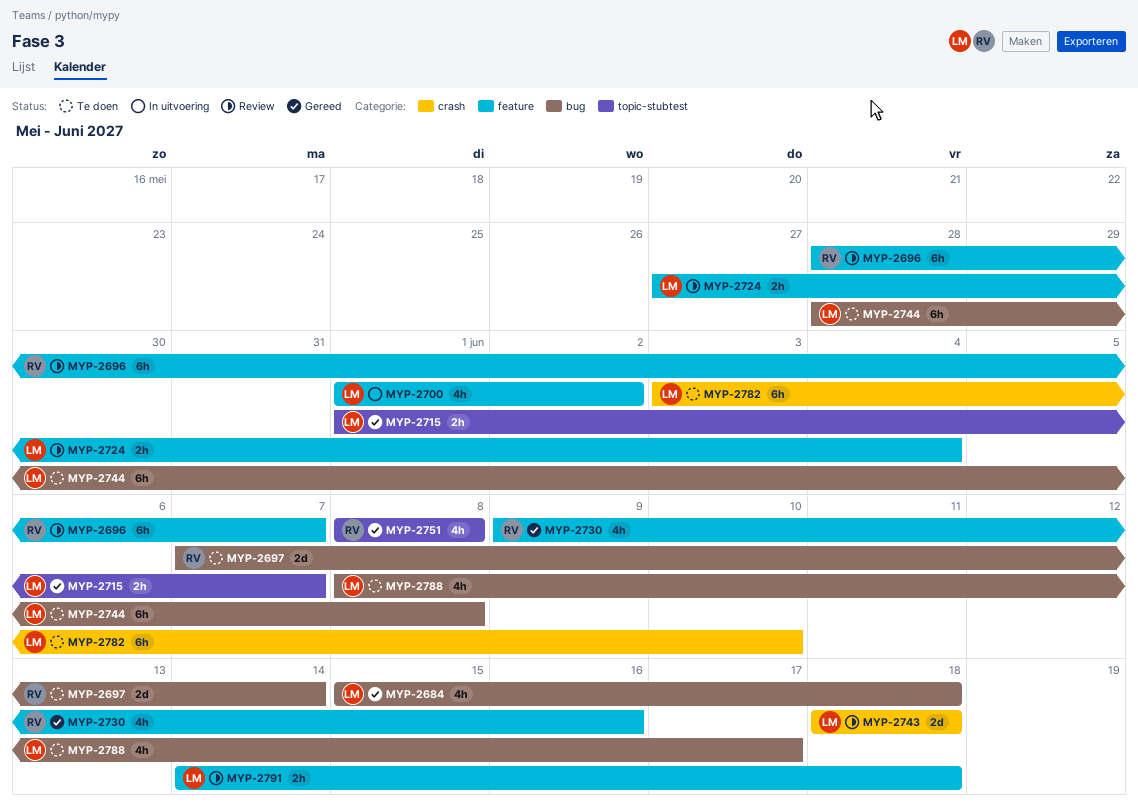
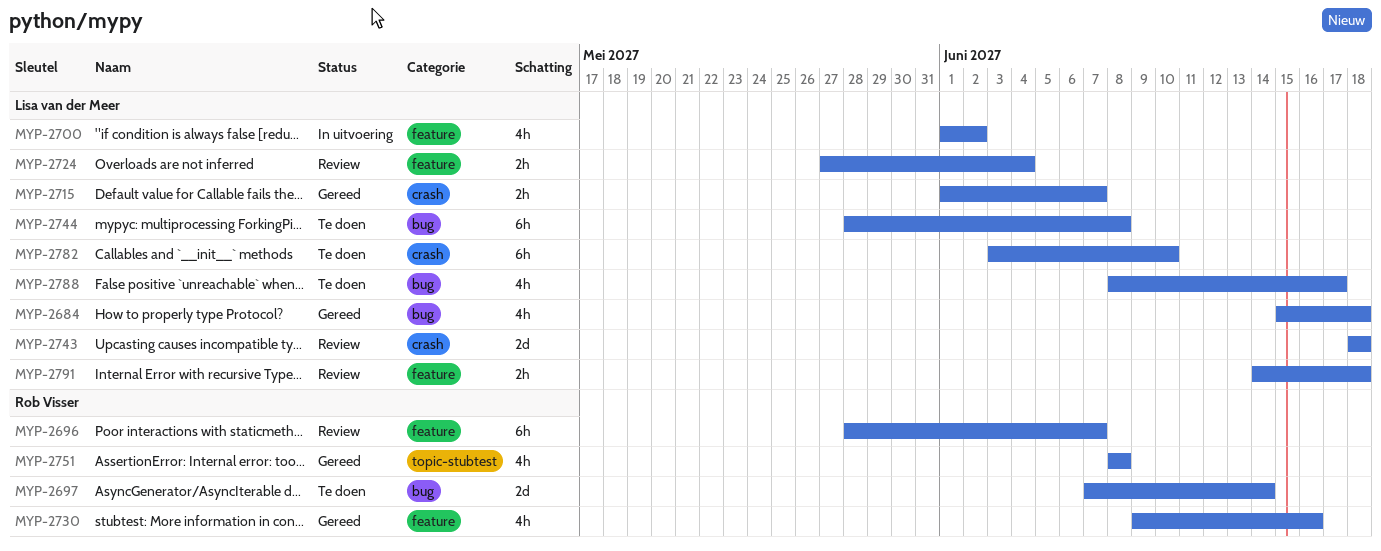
MYP-2715, label: topic-stubtest -> crash

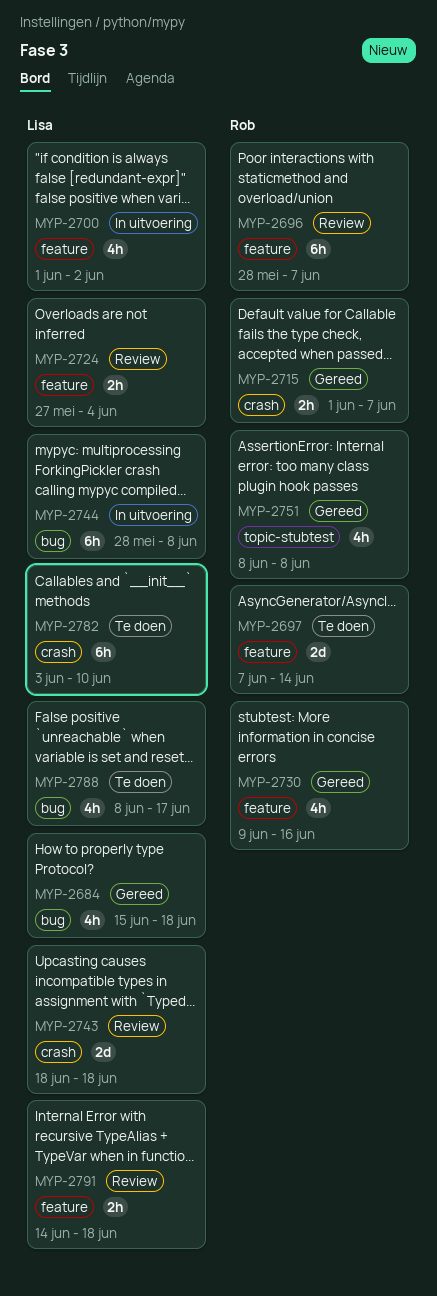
MYP-2697, label: bug -> feature
MYP-2715, owner: Lisa van der Meer -> Rob Visser
MYP-2744, status: Te doen -> In uitvoering

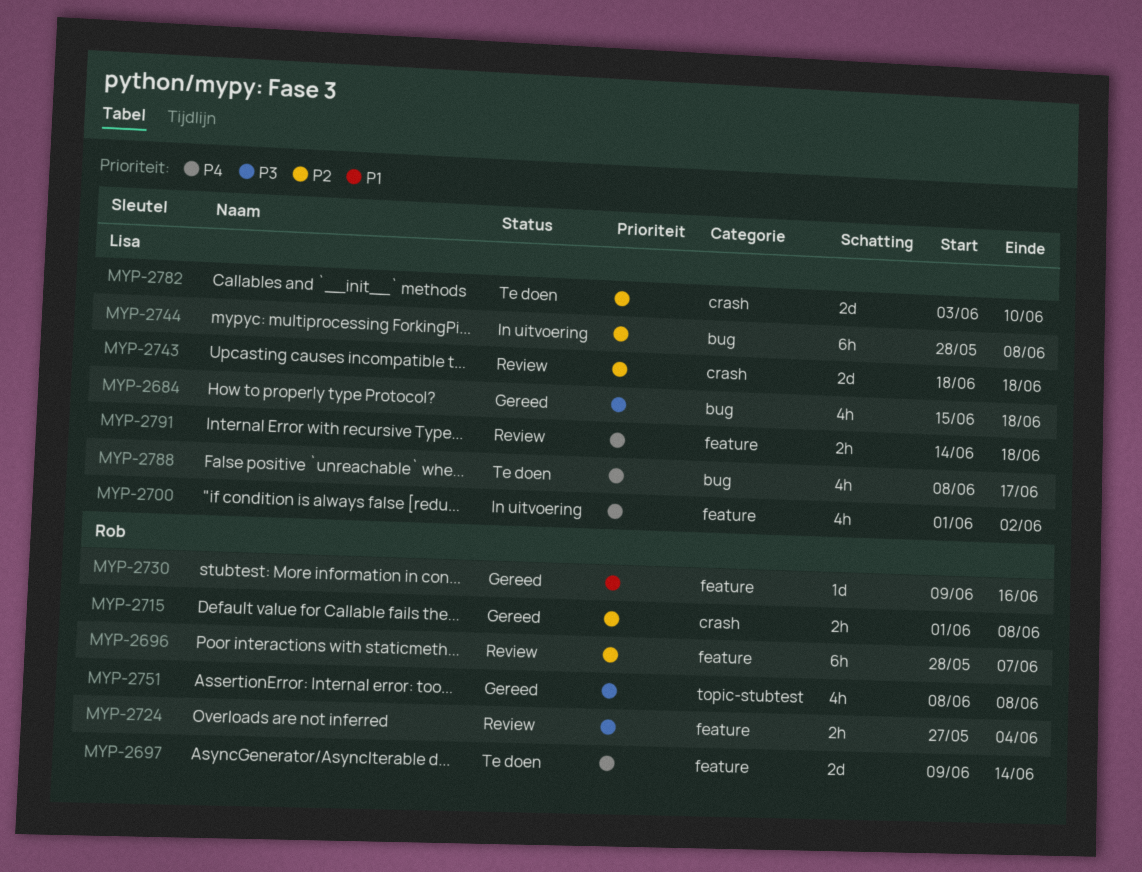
MYP-2697, start: Jun 7 -> Jun 9
MYP-2715, due: Jun 7 -> Jun 8
MYP-2724, owner: Lisa -> Rob
MYP-2730, estimate: 4h -> 1d
MYP-2782, estimate: 6h -> 2d

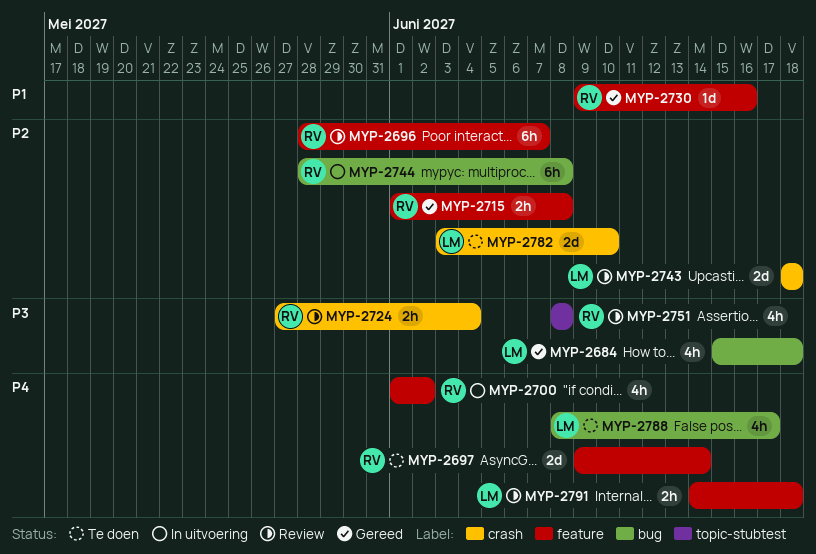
MYP-2700, owner: Lisa -> Rob
MYP-2715, label: crash -> feature
MYP-2724, label: feature -> crash
MYP-2744, owner: Lisa -> Rob
MYP-2751, status: Gereed -> Review

